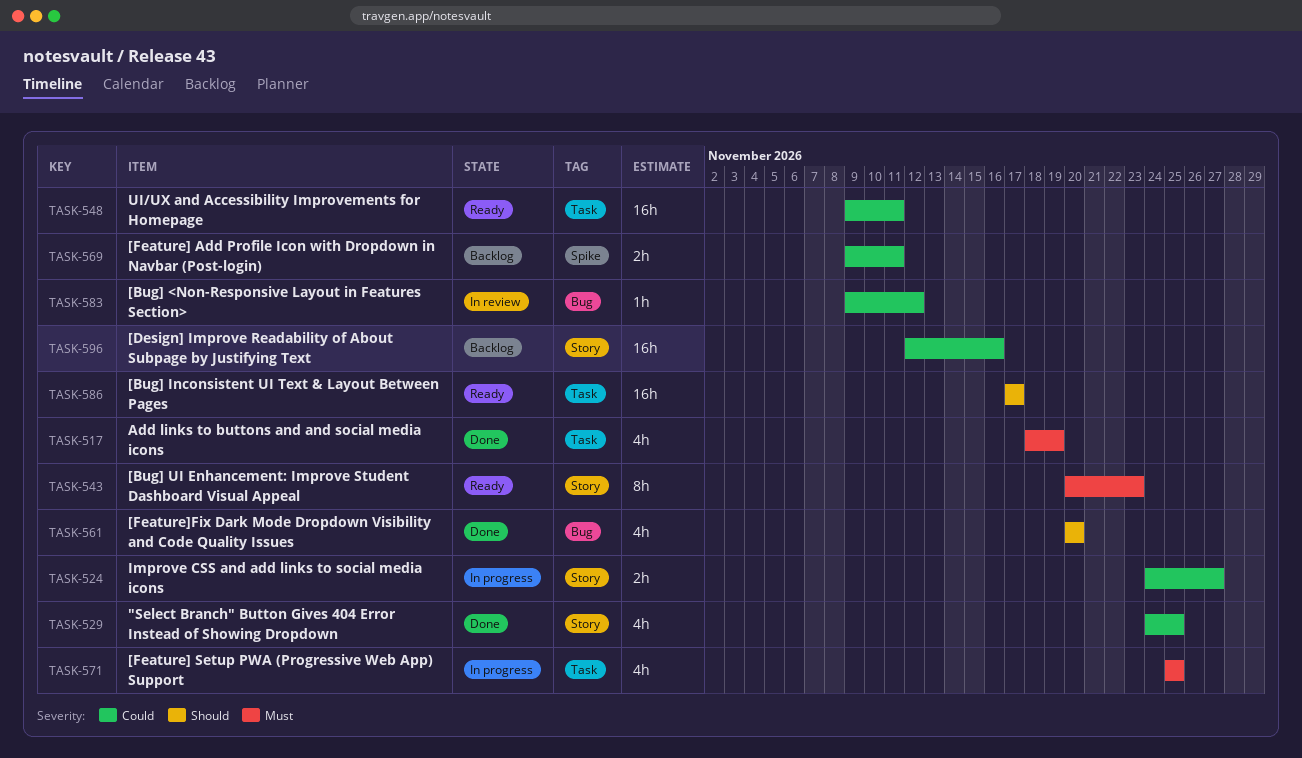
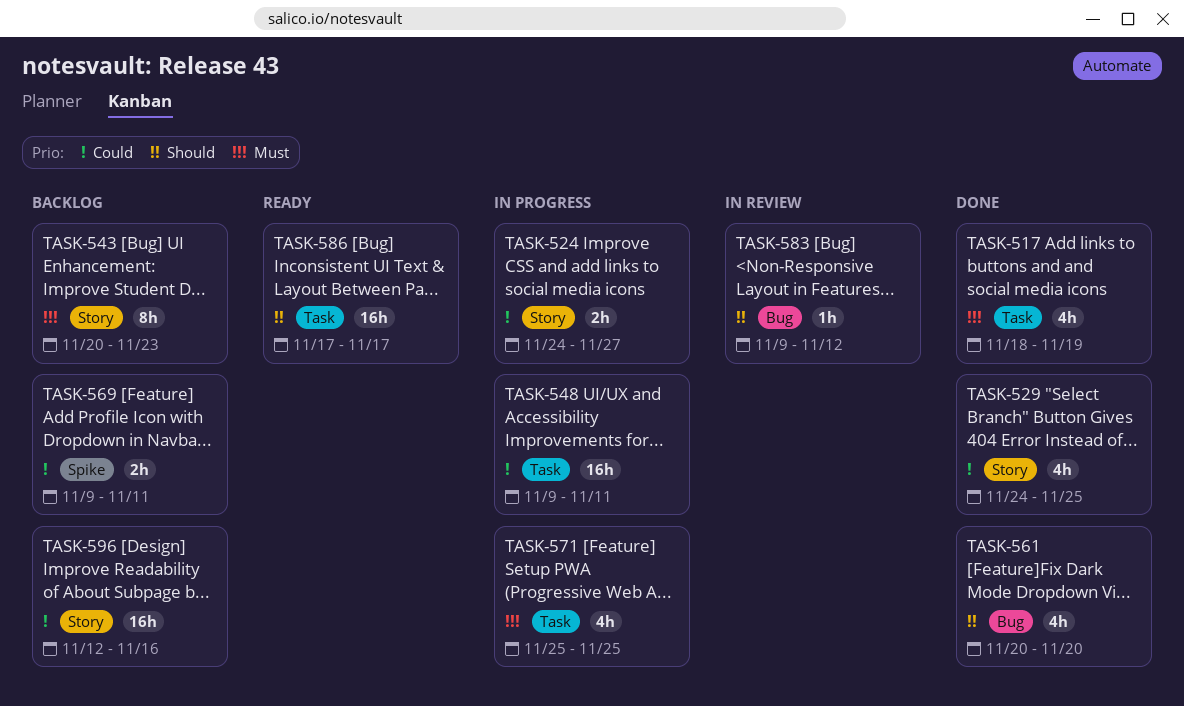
TASK-543, status: Ready -> Backlog
TASK-548, status: Ready -> In progress
TASK-583, priority: Could -> Should

